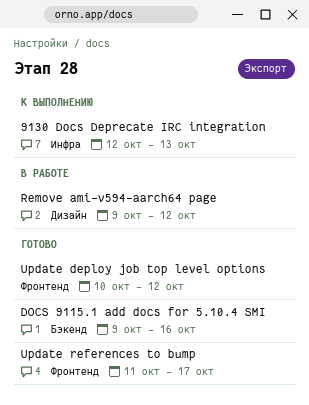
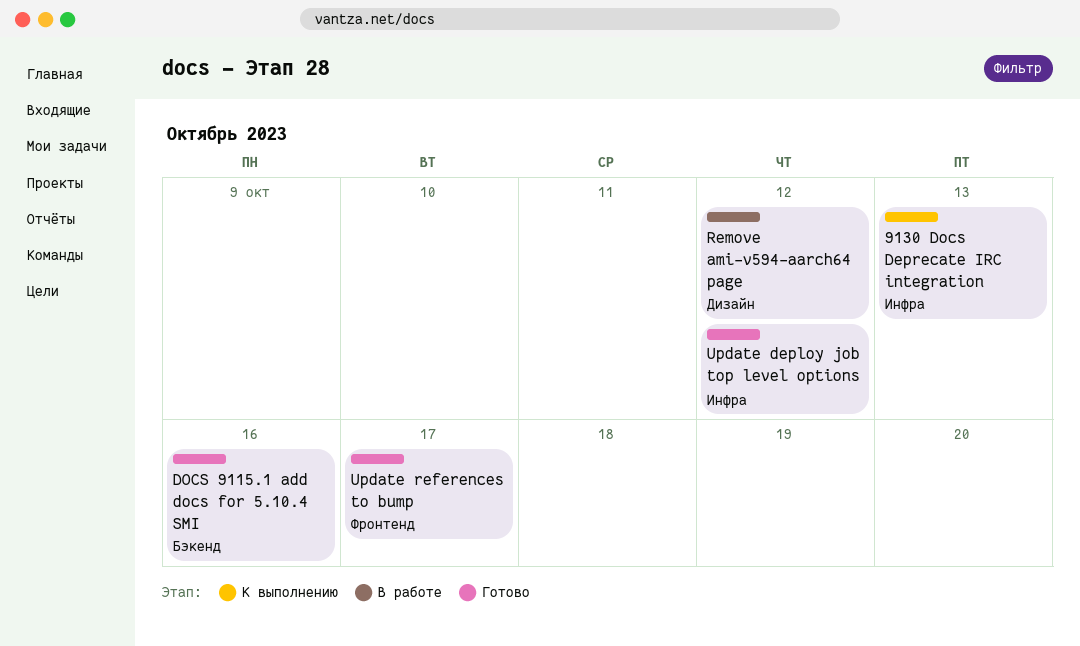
Update deploy job top level options, label: Фронтенд -> Инфра

